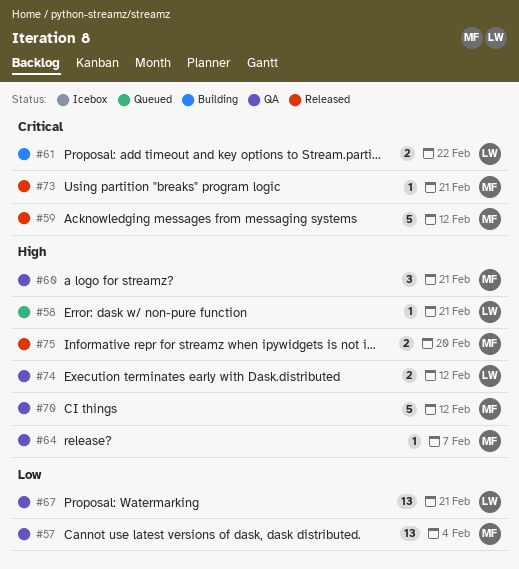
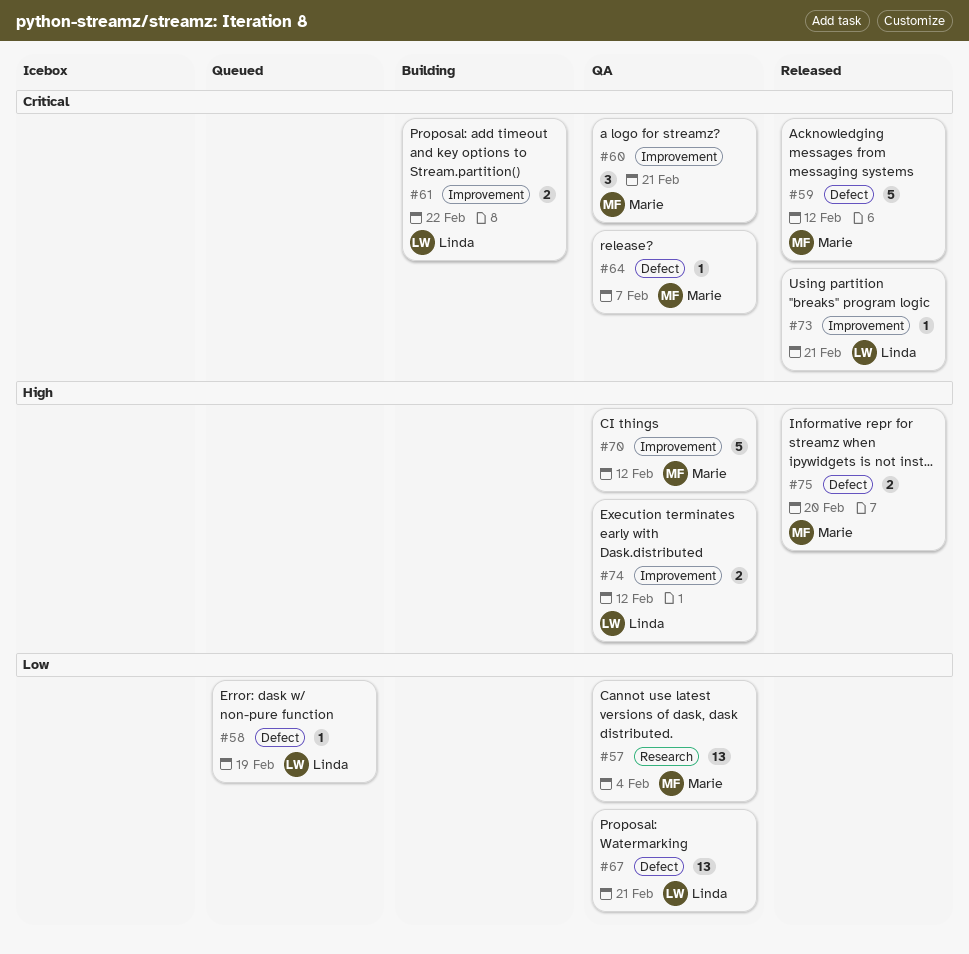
#58, priority: High -> Low
#58, due: Feb 21 -> Feb 19
#60, priority: High -> Critical
#64, priority: High -> Critical
#73, owner: Marie -> Linda

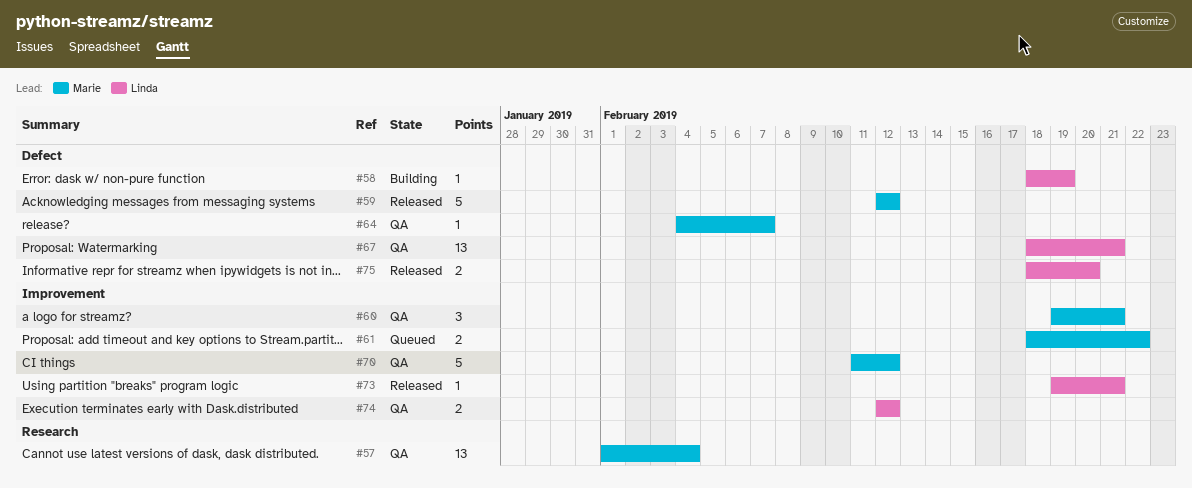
#58, status: Queued -> Building
#61, status: Building -> Queued
#61, owner: Linda -> Marie
#75, owner: Marie -> Linda

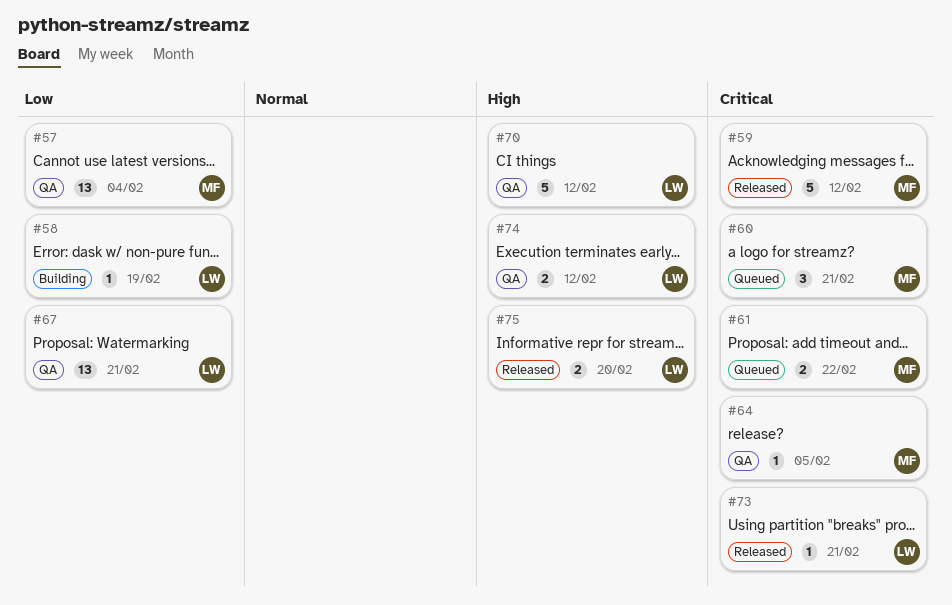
#60, status: QA -> Queued
#64, due: Feb 7 -> Feb 5
#70, owner: Marie -> Linda

